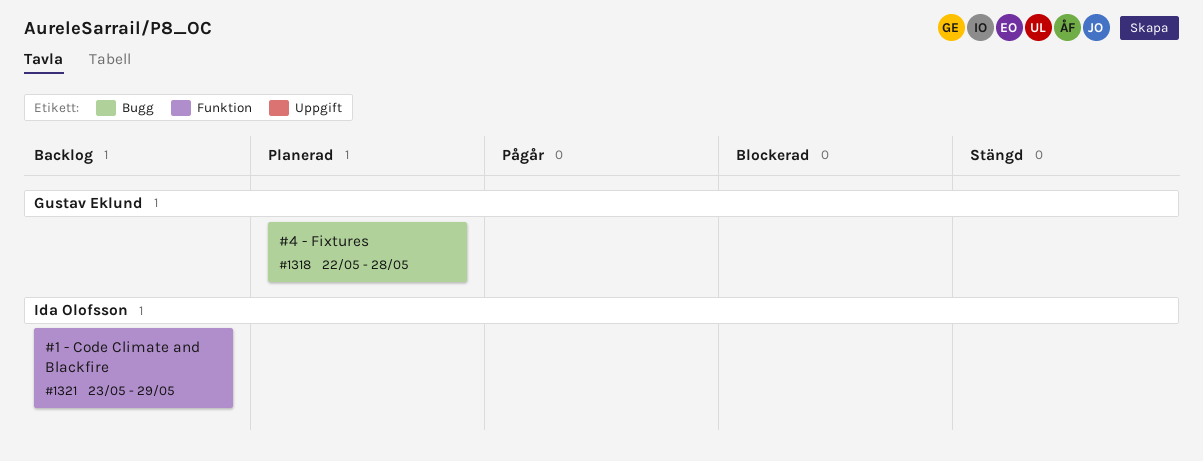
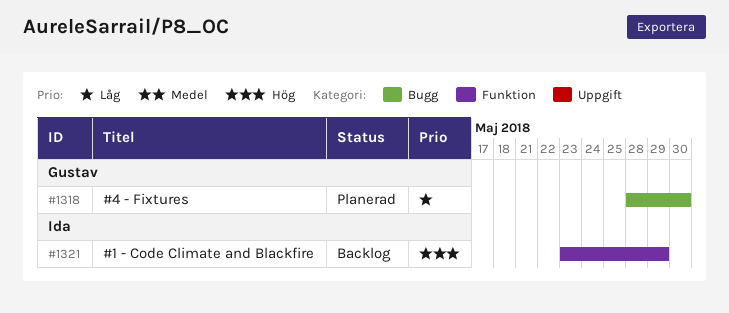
#1318, start: May 22 -> May 28
#1318, due: May 28 -> May 30

